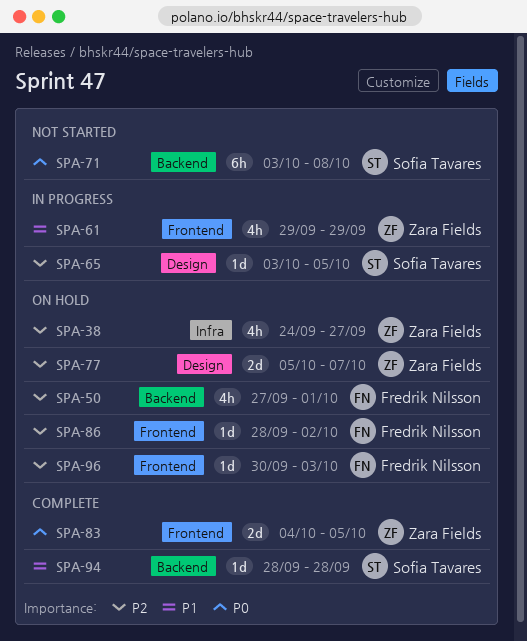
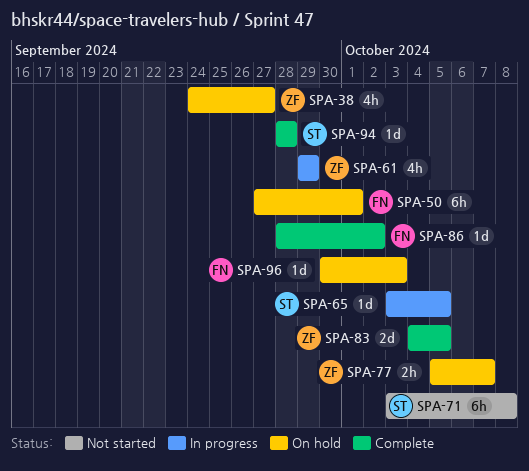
SPA-50, estimate: 4h -> 6h
SPA-77, estimate: 2d -> 2h
SPA-86, status: On hold -> Complete

